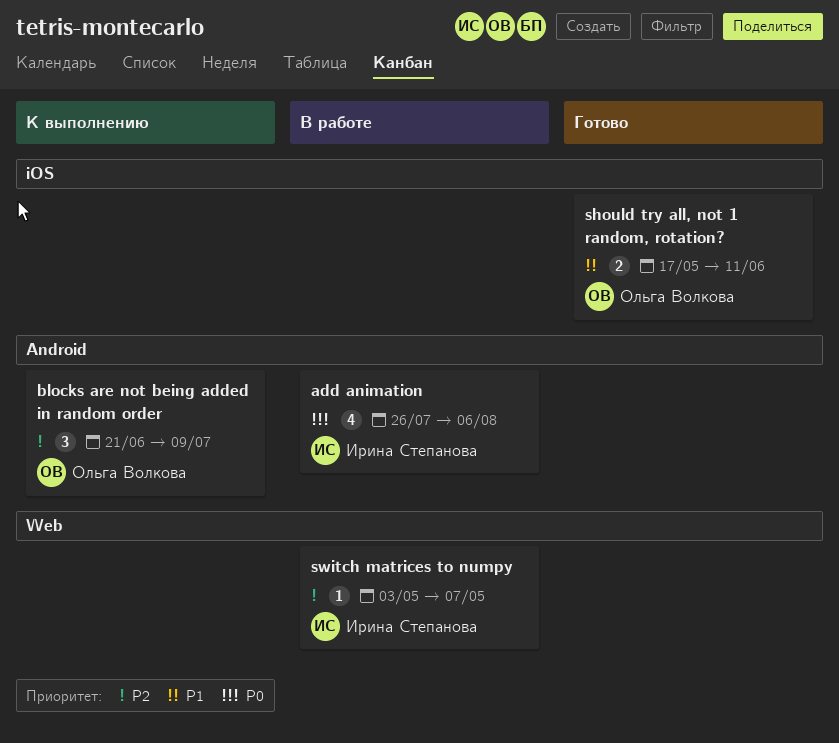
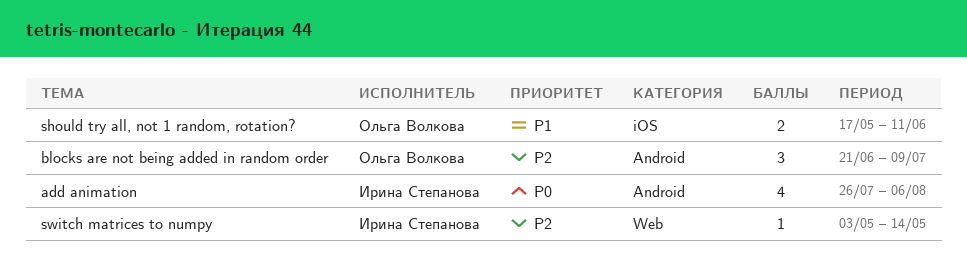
switch matrices to numpy, due: May 7 -> May 14

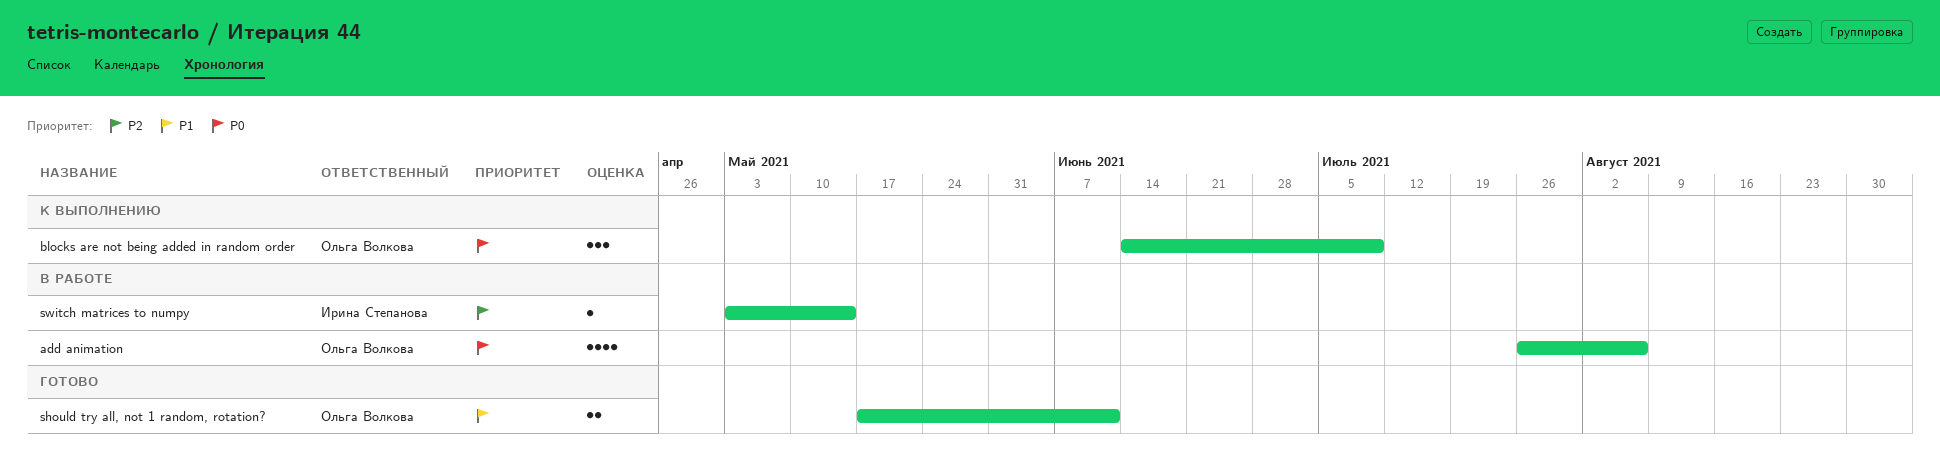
add animation, owner: Ирина Степанова -> Ольга Волкова
blocks are not being added in random order, priority: P2 -> P0
blocks are not being added in random order, start: Jun 21 -> Jun 14

